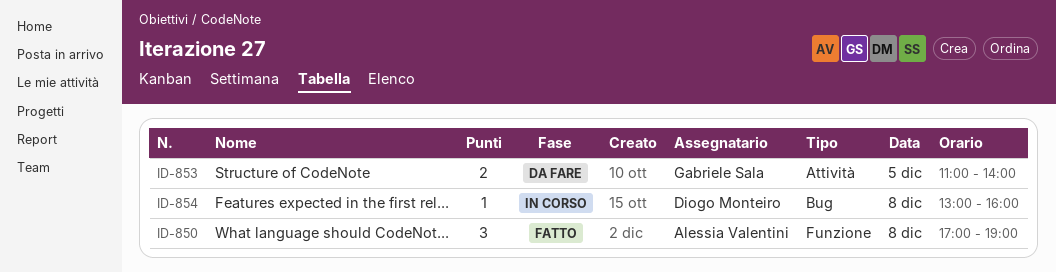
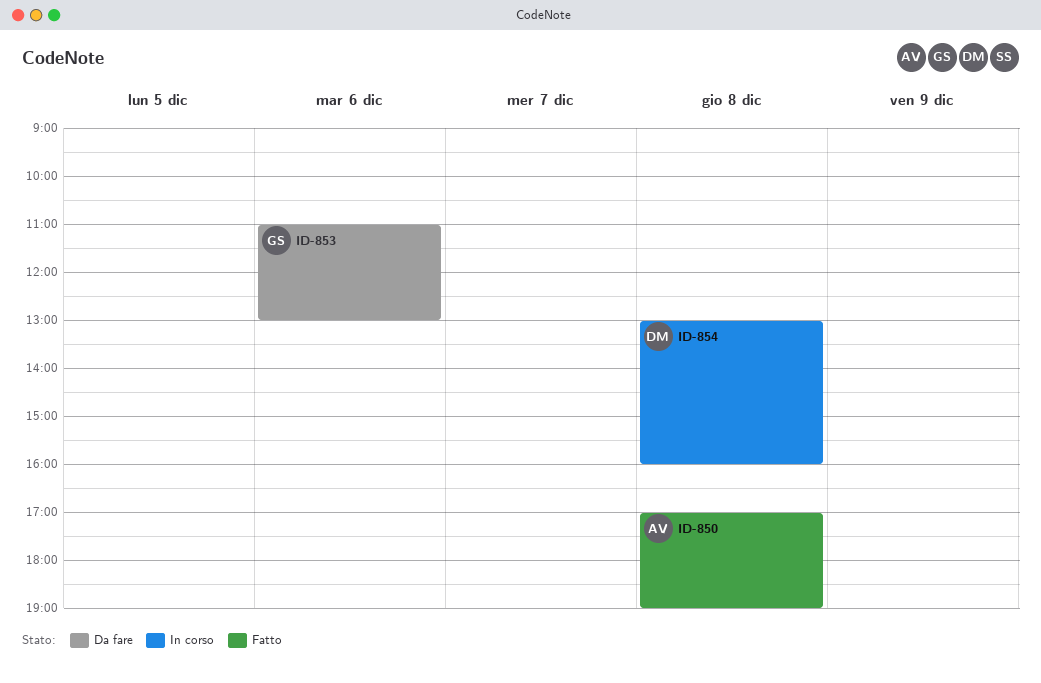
ID-853, day: Dec 5 -> Dec 6
ID-853, ends: 14:00 -> 13:00

